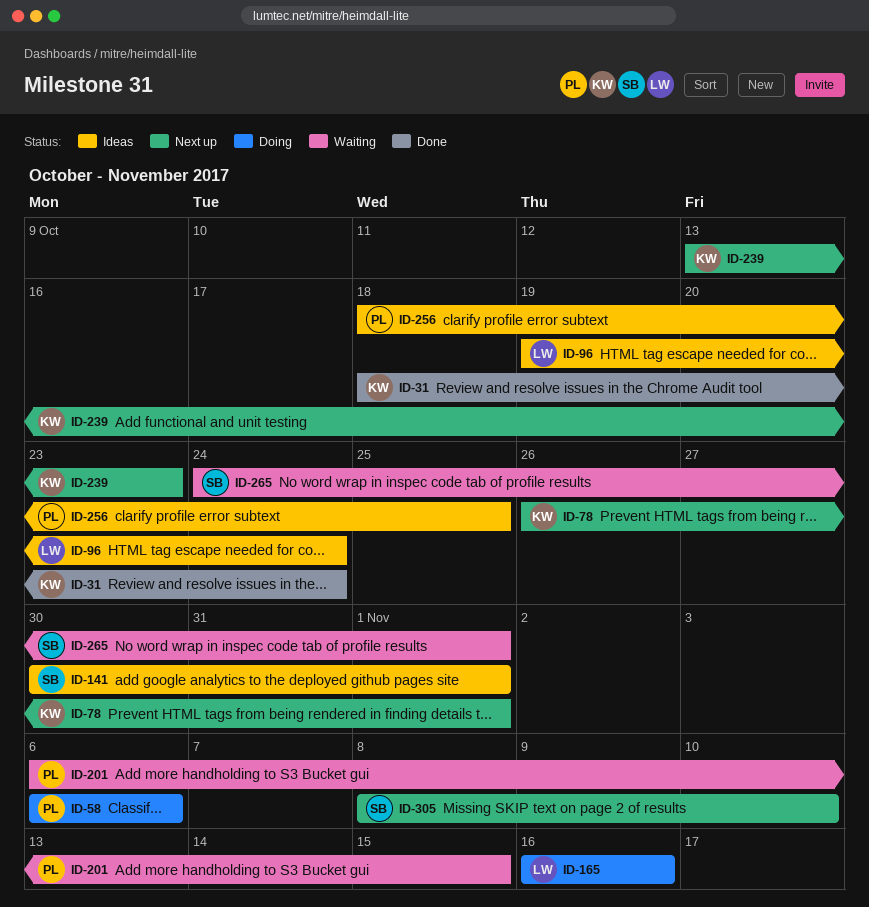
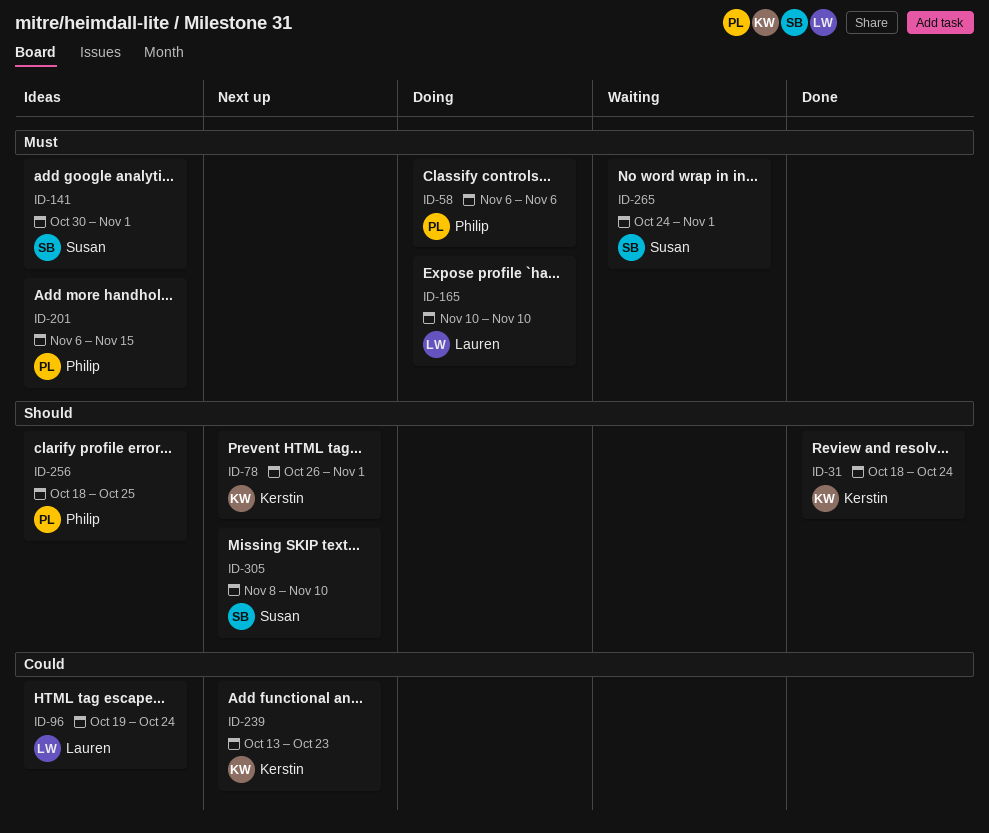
ID-165, start: Nov 16 -> Nov 10
ID-165, due: Nov 16 -> Nov 10
ID-201, status: Waiting -> Ideas

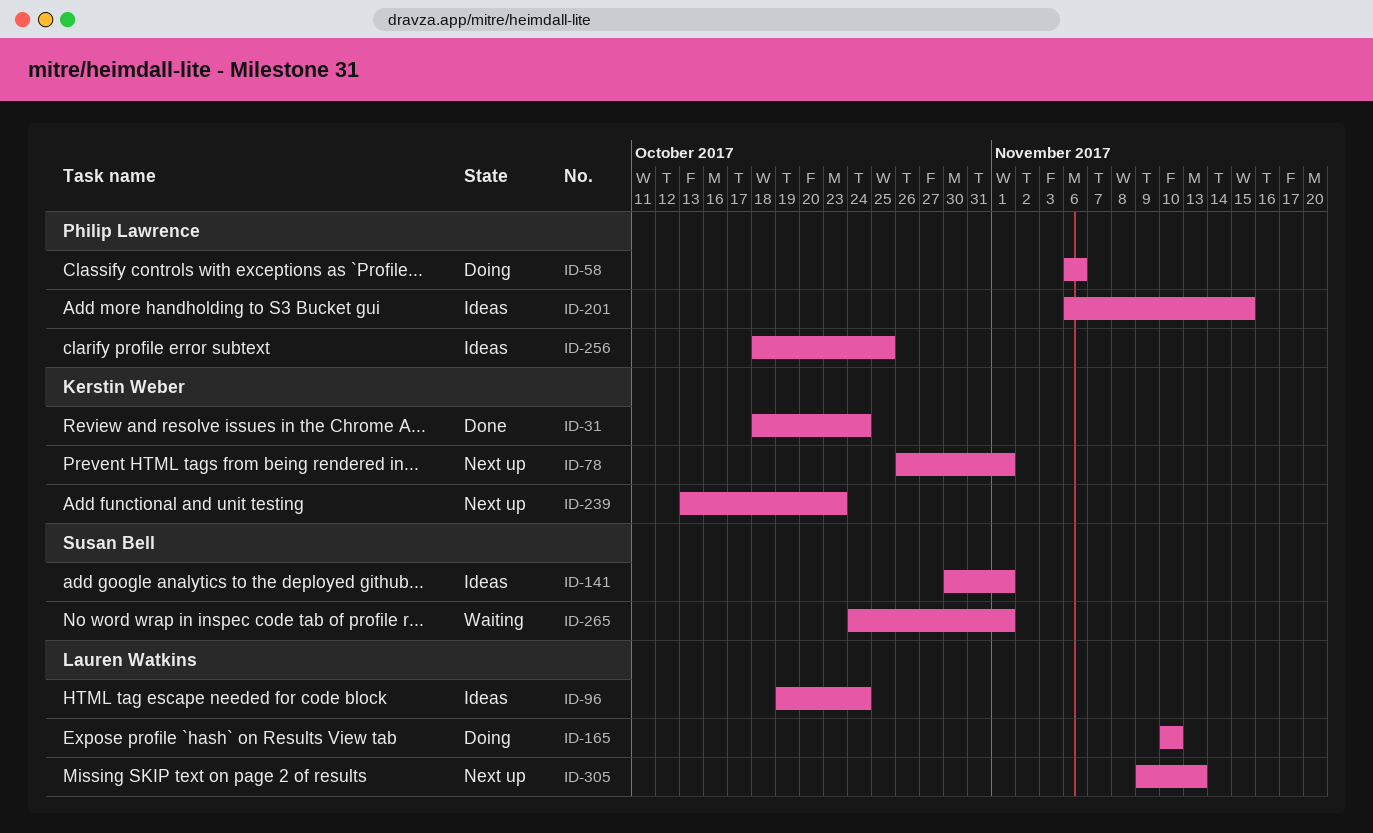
ID-305, owner: Susan Bell -> Lauren Watkins
ID-305, start: Nov 8 -> Nov 9
ID-305, due: Nov 10 -> Nov 13

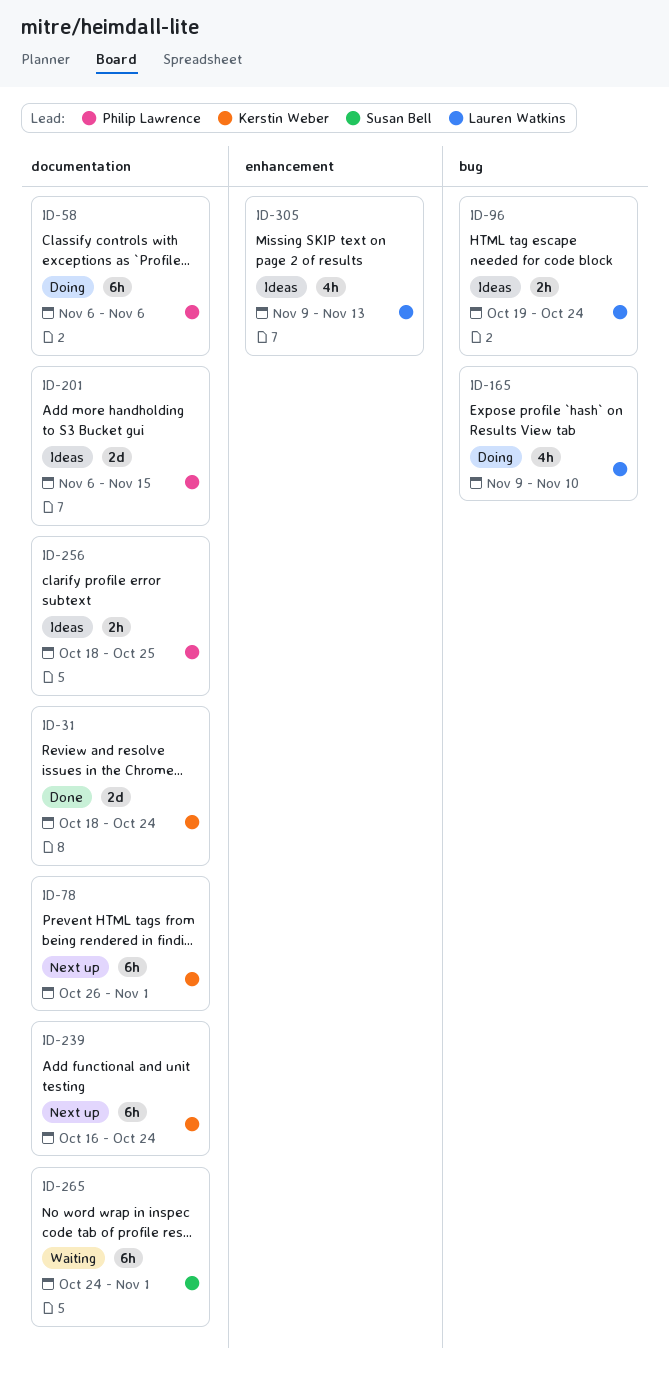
ID-141: present -> none
ID-165, start: Nov 10 -> Nov 9
ID-239, start: Oct 13 -> Oct 16
ID-239, due: Oct 23 -> Oct 24
ID-305, status: Next up -> Ideas

